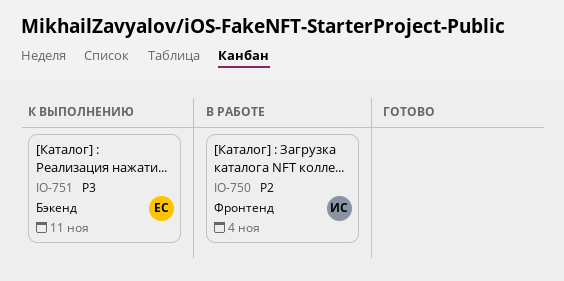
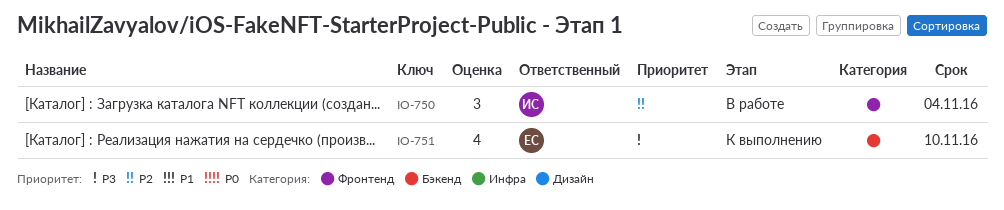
IO-751, due: Nov 11 -> Nov 10

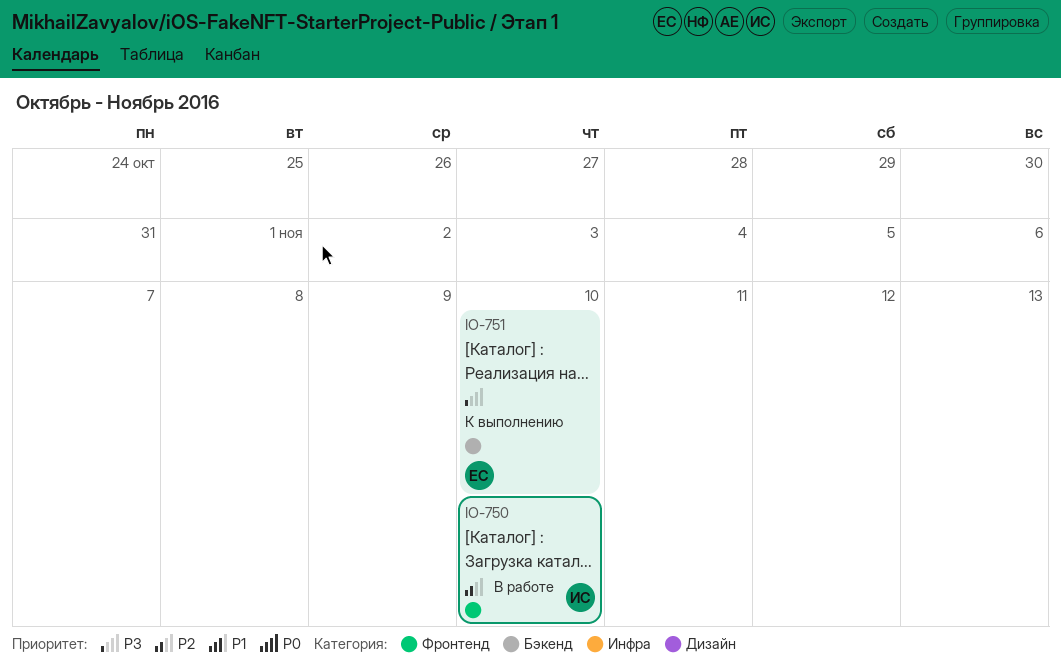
IO-750, due: Nov 4 -> Nov 10

